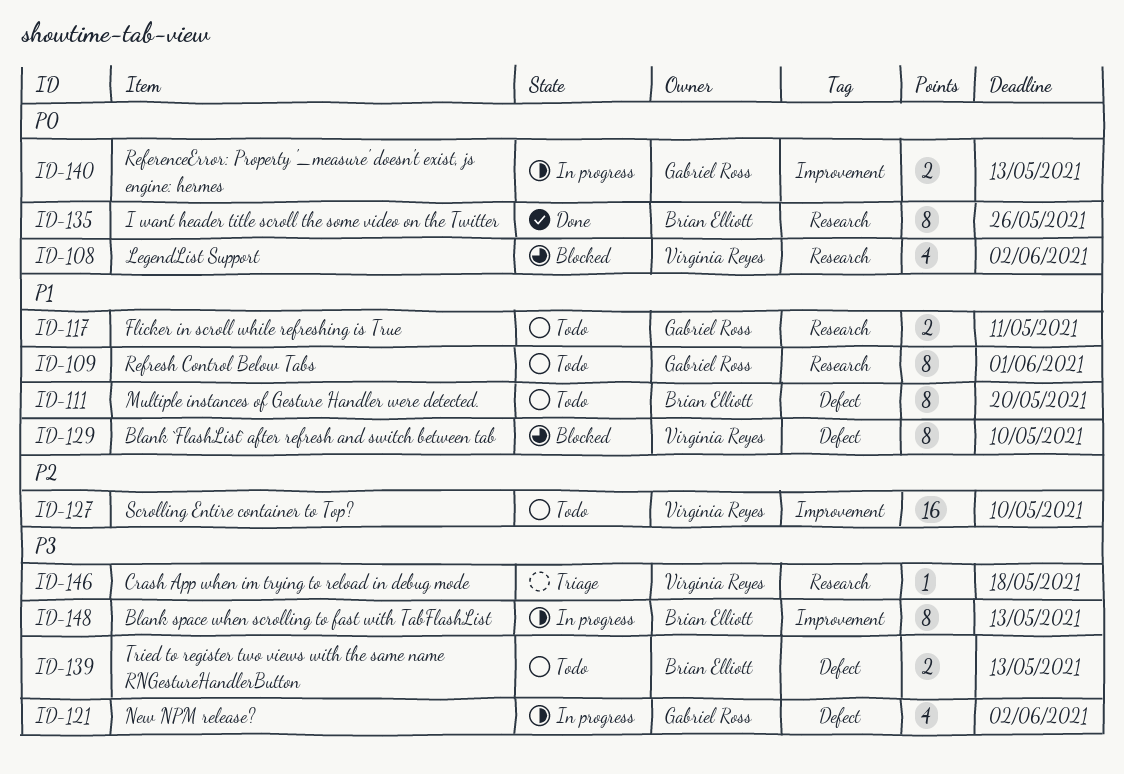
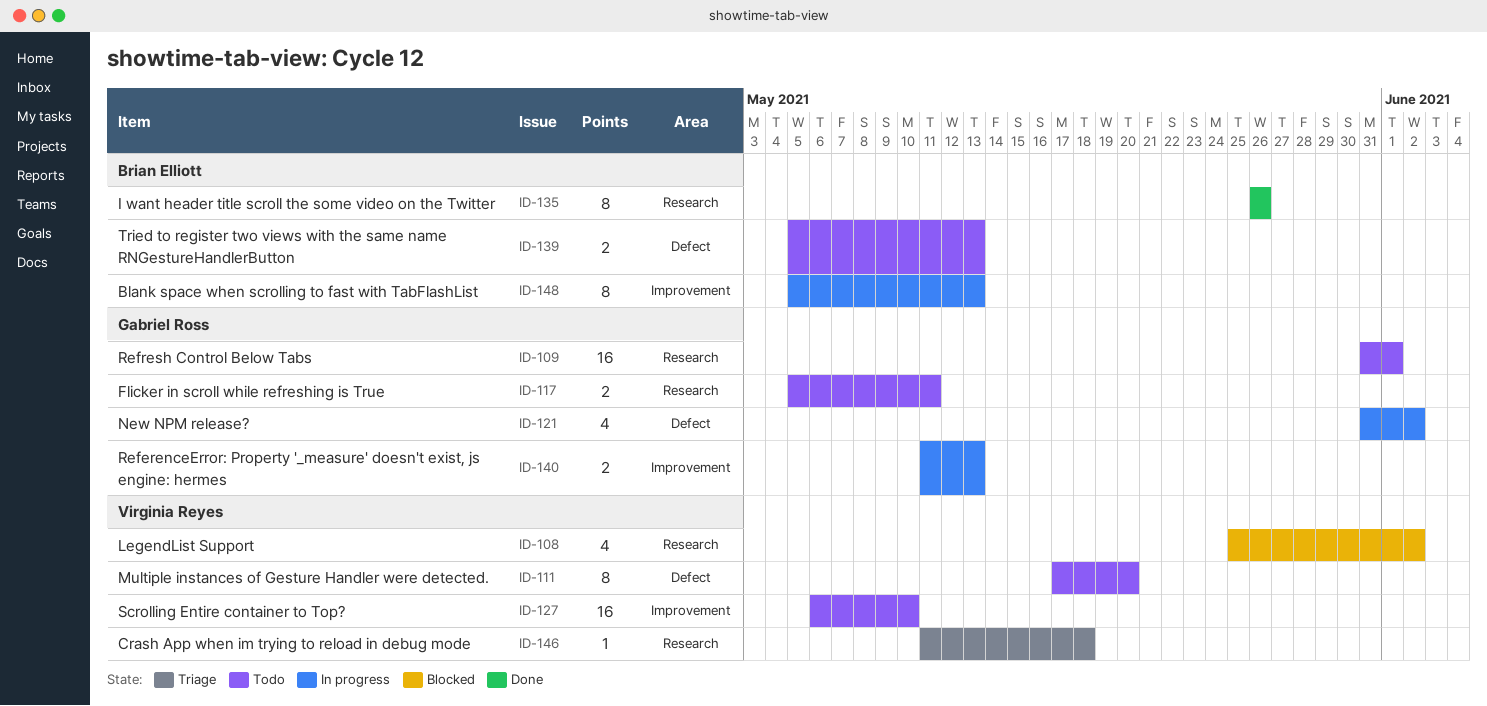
ID-109, estimate: 8 -> 16
ID-111, owner: Brian Elliott -> Virginia Reyes
ID-129: present -> none

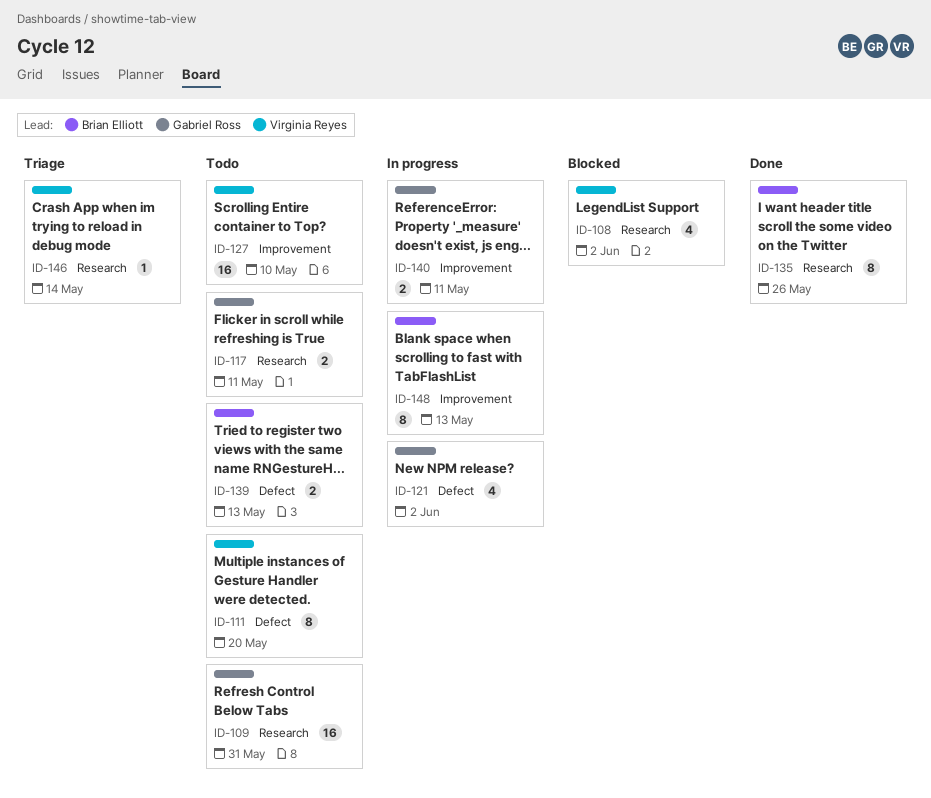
ID-109, due: Jun 1 -> May 31
ID-140, due: May 13 -> May 11
ID-146, due: May 18 -> May 14

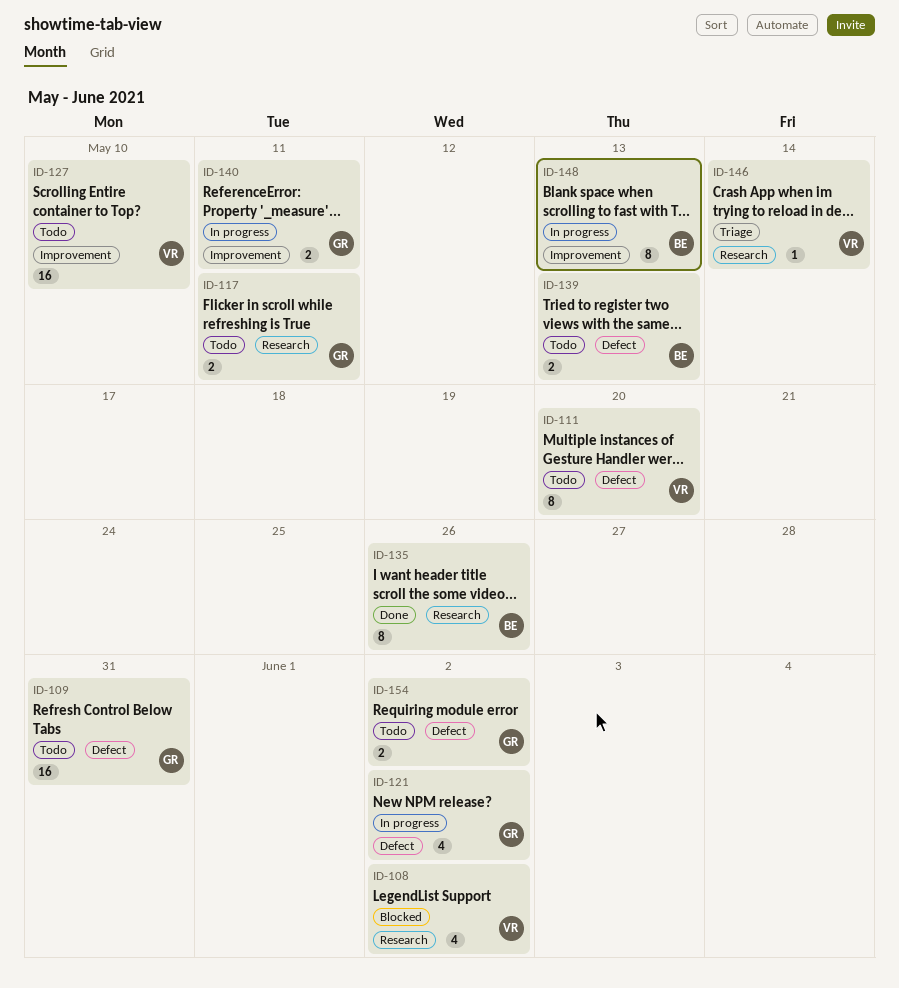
ID-109, label: Research -> Defect
ID-154: none -> present

